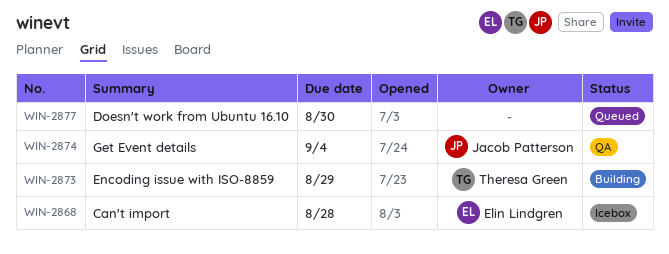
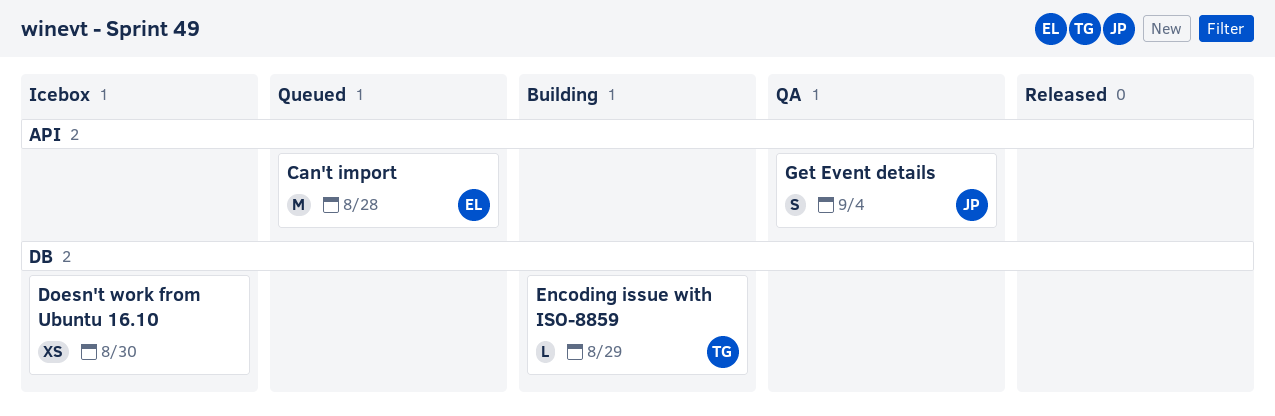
Can't import, status: Icebox -> Queued
Doesn't work from Ubuntu 16.10, status: Queued -> Icebox

